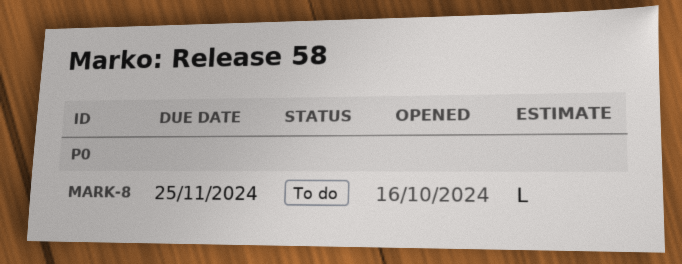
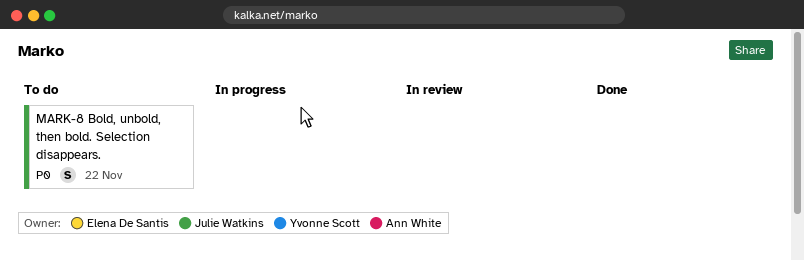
MARK-8, estimate: L -> S
MARK-8, due: Nov 25 -> Nov 22

